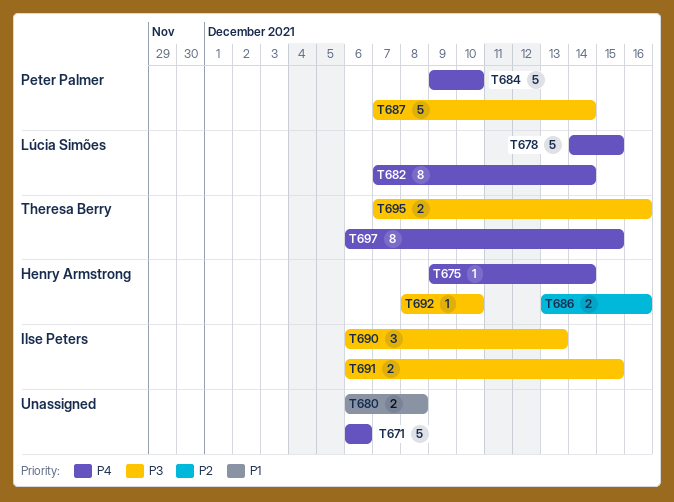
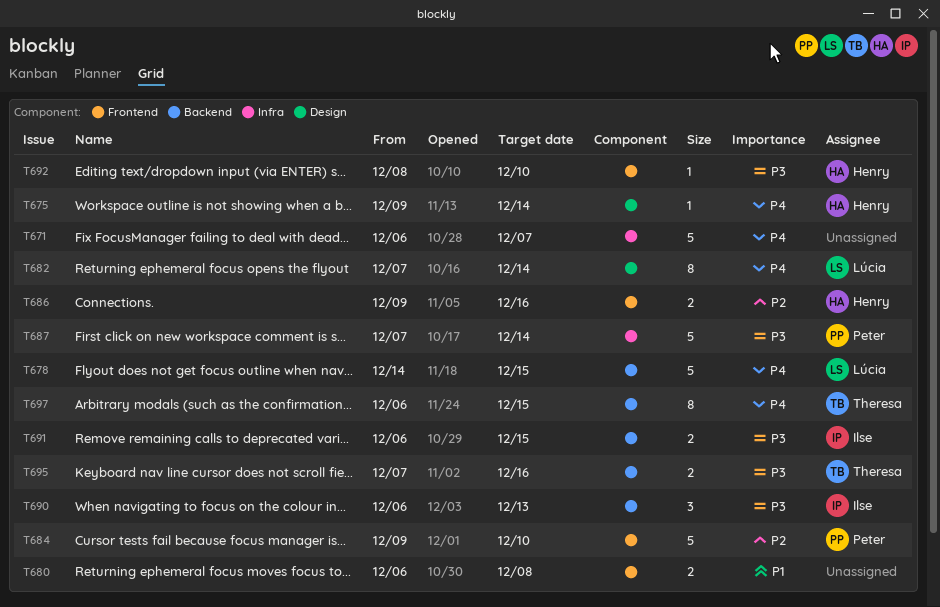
T671, due: Dec 6 -> Dec 7
T684, priority: P4 -> P2
T686, start: Dec 13 -> Dec 9

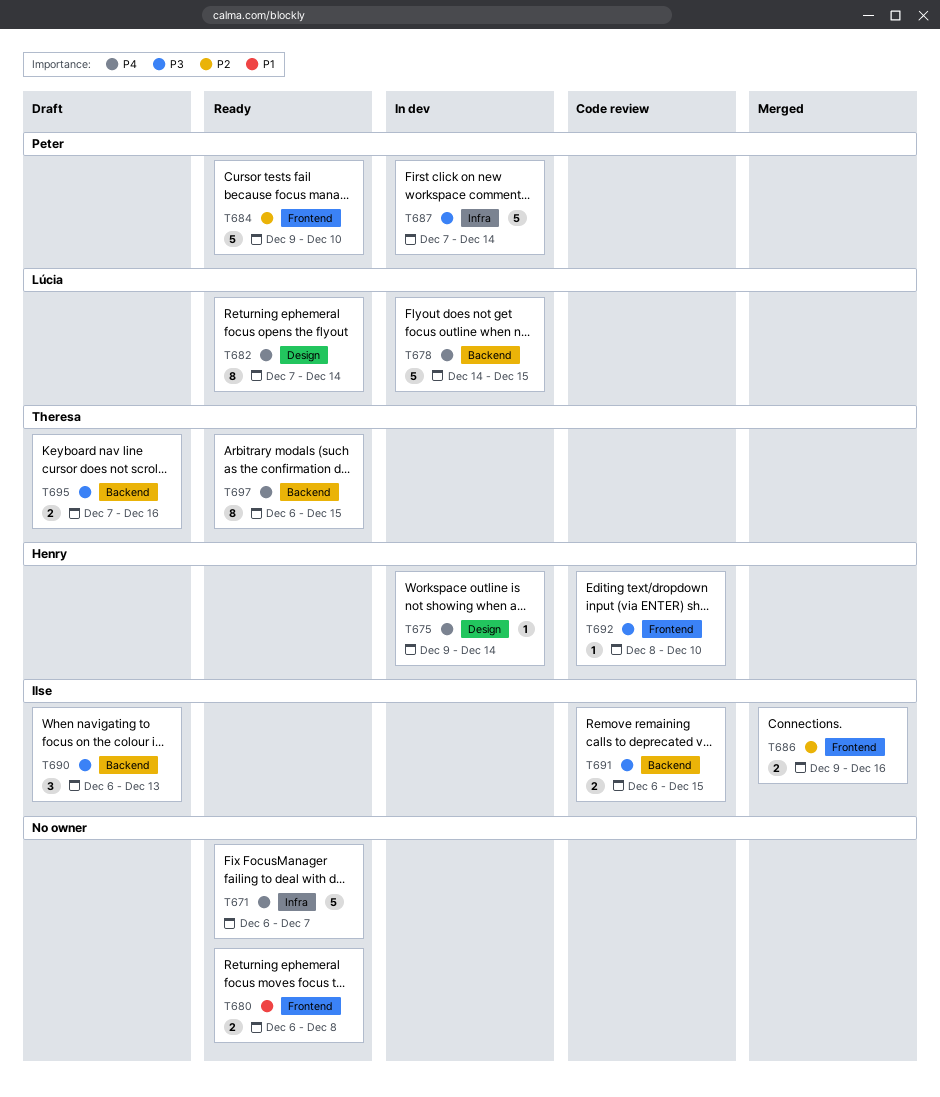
T686, owner: Henry -> Ilse

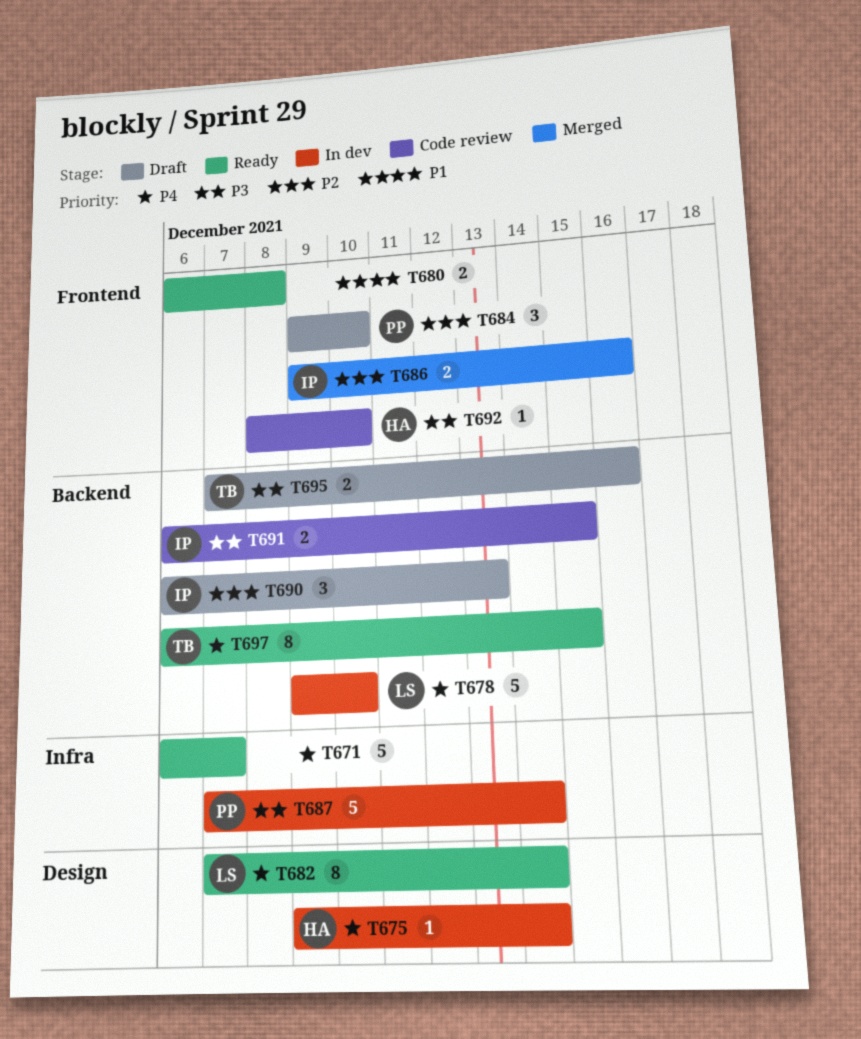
T678, start: Dec 14 -> Dec 9
T678, due: Dec 15 -> Dec 10
T684, status: Ready -> Draft
T684, estimate: 5 -> 3
T690, priority: P3 -> P2

